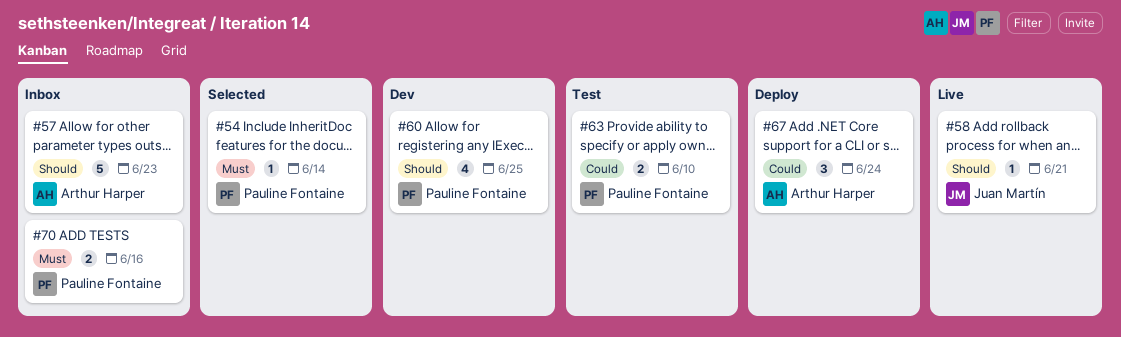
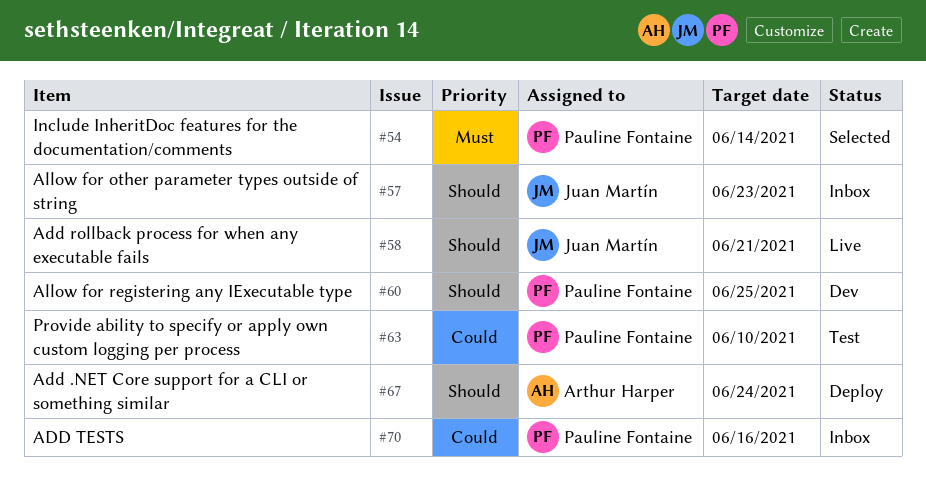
#57, owner: Arthur Harper -> Juan Martín
#67, priority: Could -> Should
#70, priority: Must -> Could

